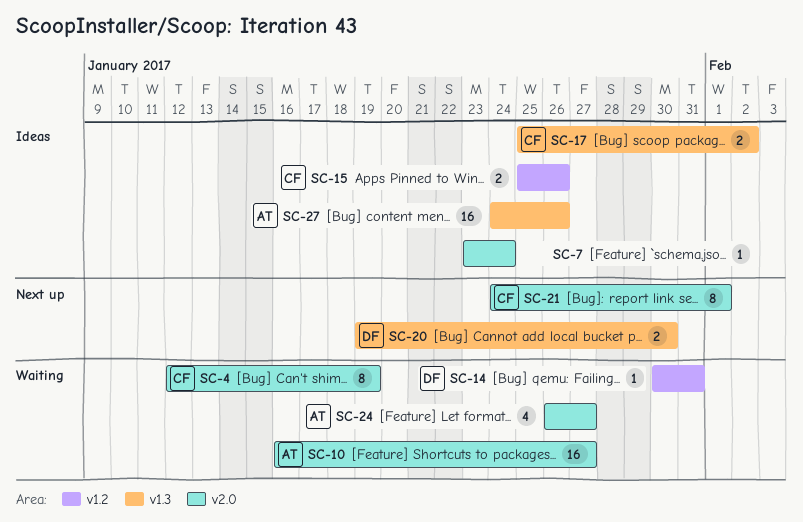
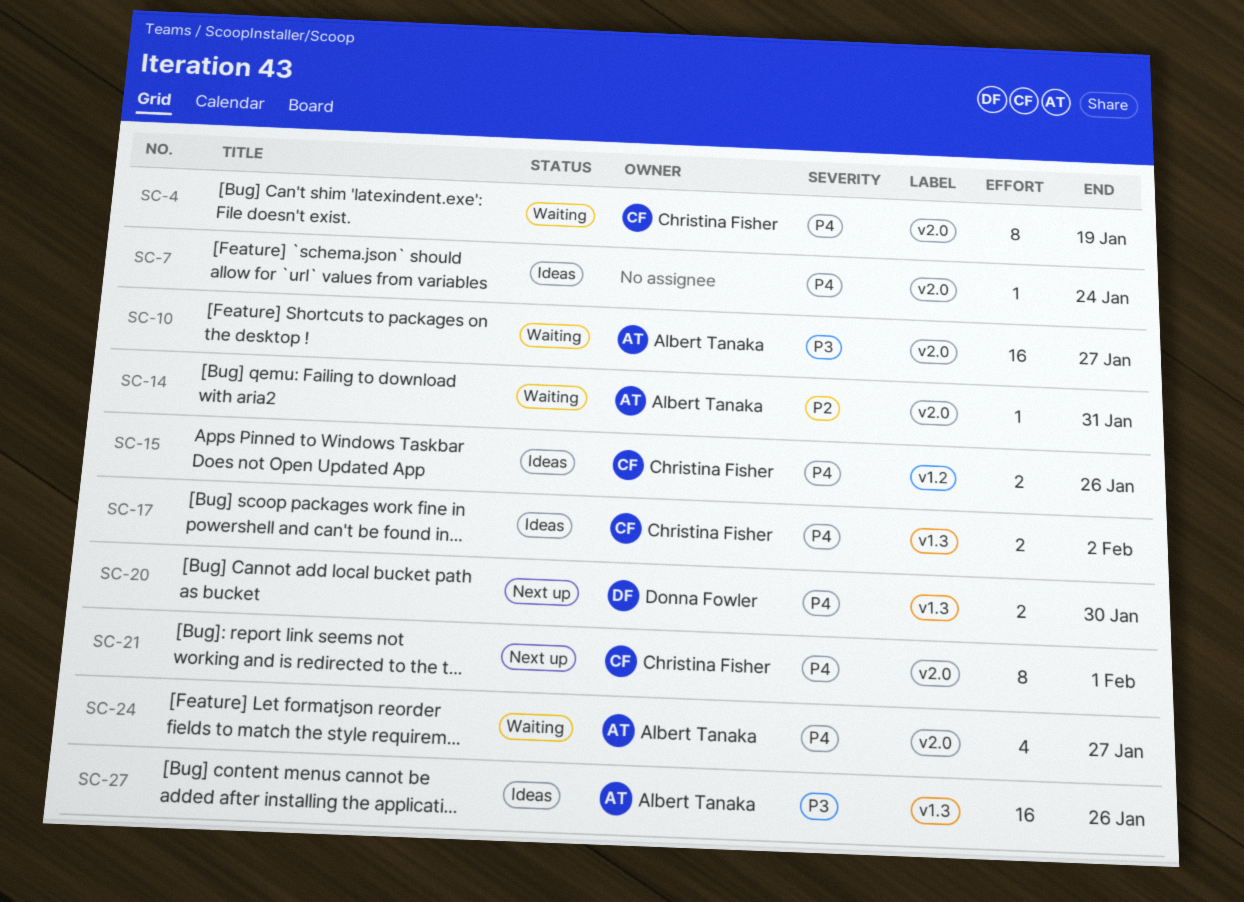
SC-14, owner: Donna Fowler -> Albert Tanaka
SC-14, label: v1.2 -> v2.0

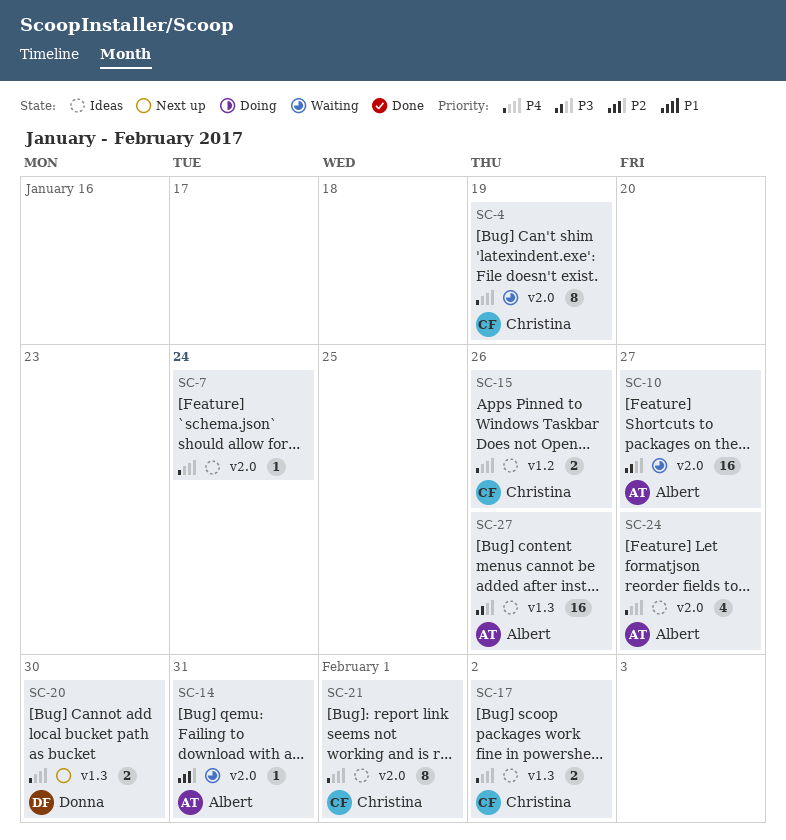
SC-21, status: Next up -> Ideas
SC-24, status: Waiting -> Ideas

